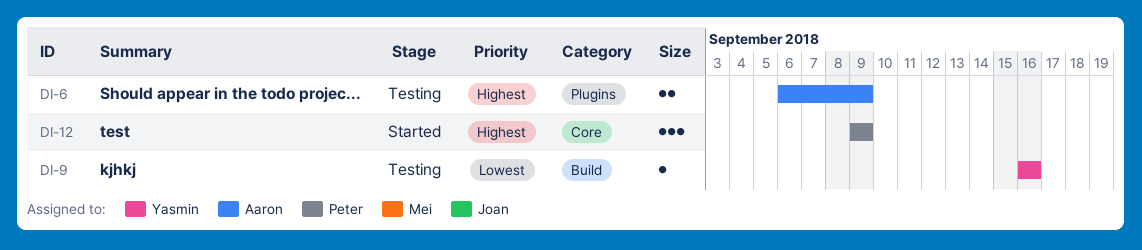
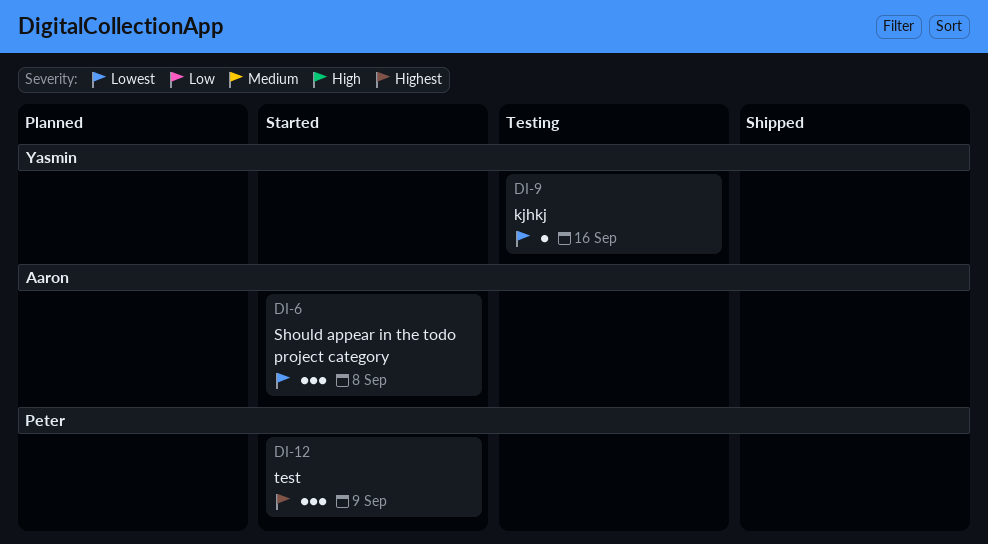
DI-6, status: Testing -> Started
DI-6, priority: Highest -> Lowest
DI-6, estimate: 2 -> 3
DI-6, due: Sep 9 -> Sep 8

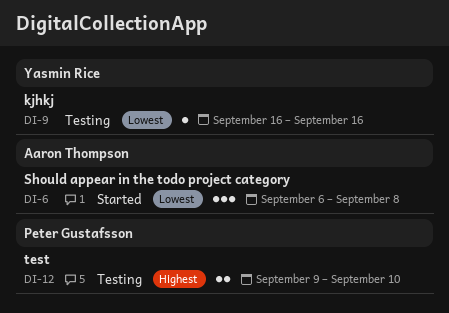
DI-12, status: Started -> Testing
DI-12, estimate: 3 -> 2
DI-12, due: Sep 9 -> Sep 10

